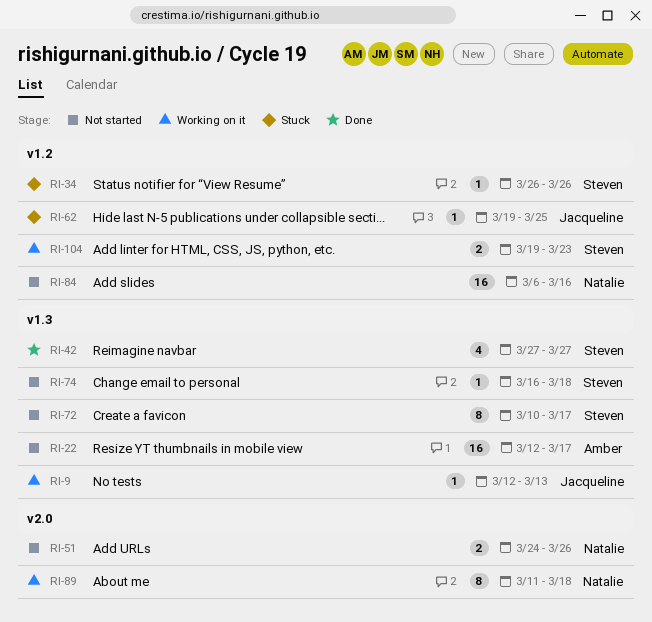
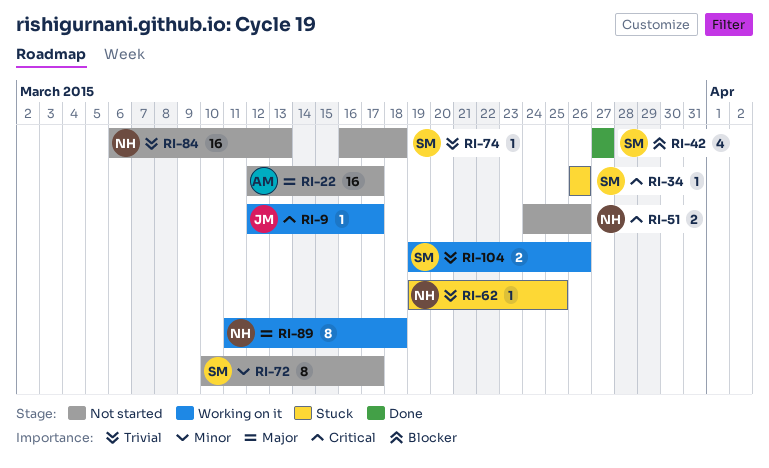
RI-9, due: Mar 13 -> Mar 17
RI-62, owner: Jacqueline -> Natalie
RI-84, due: Mar 16 -> Mar 13
RI-104, due: Mar 23 -> Mar 26

